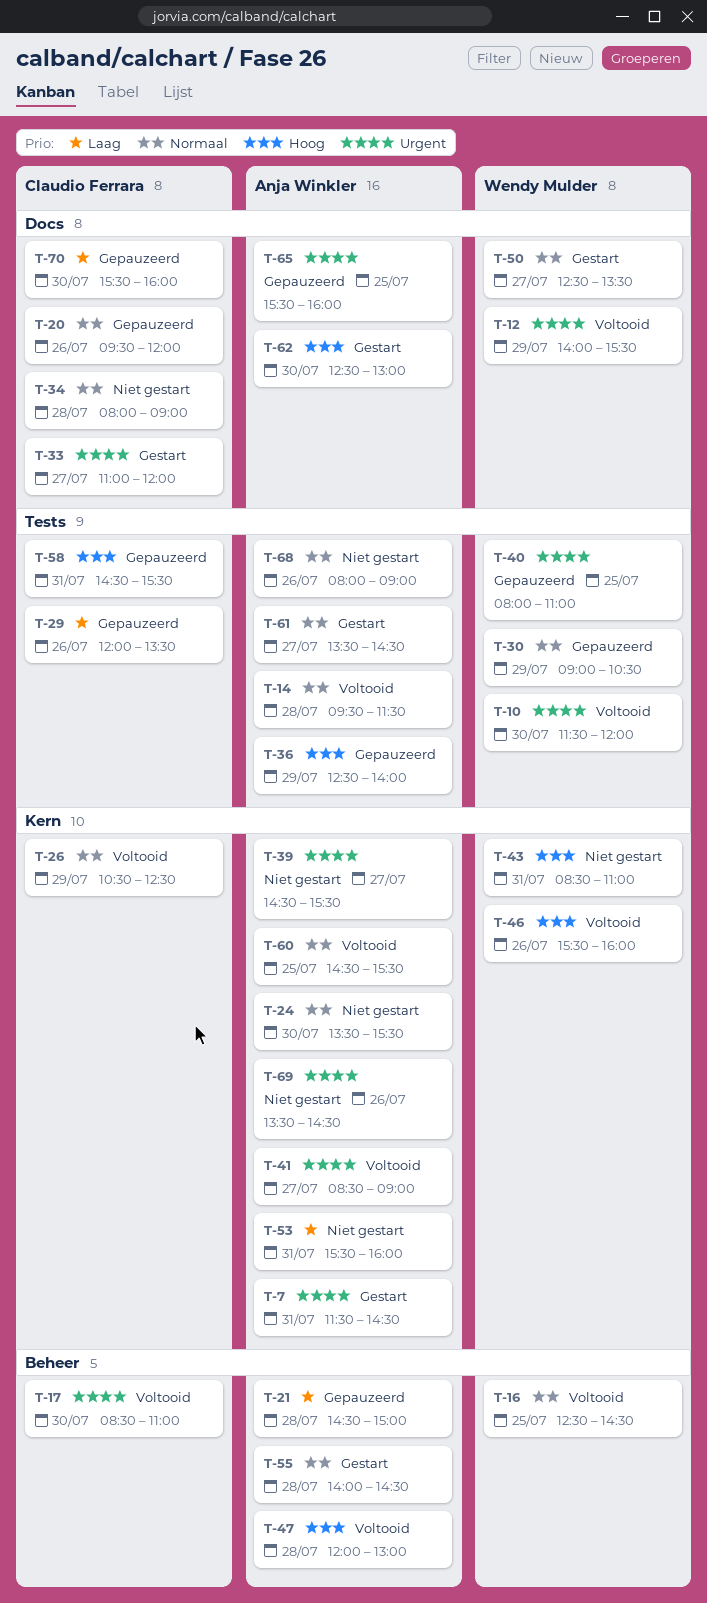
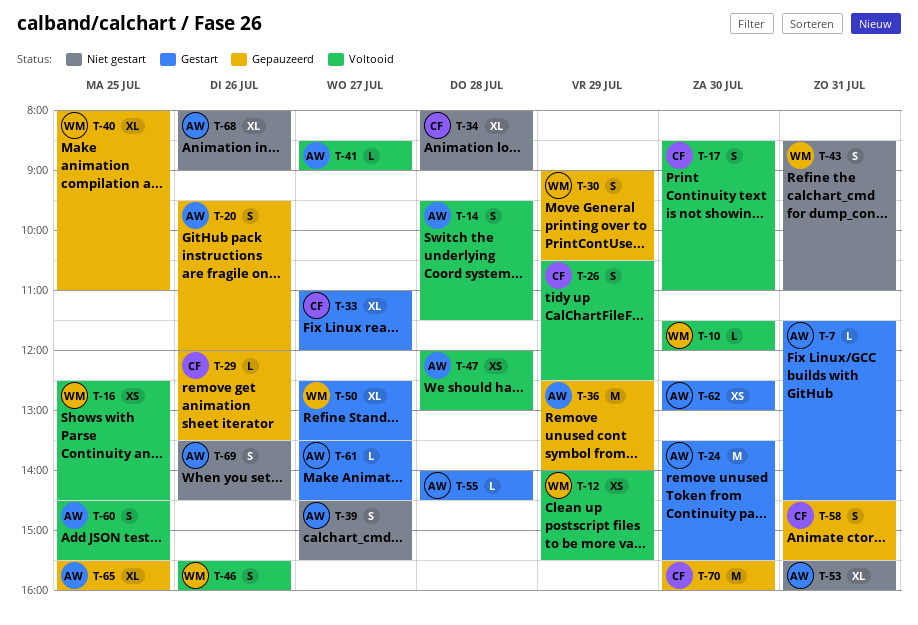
T-20, owner: Claudio Ferrara -> Anja Winkler
T-21: present -> none
T-24, status: Niet gestart -> Gestart

